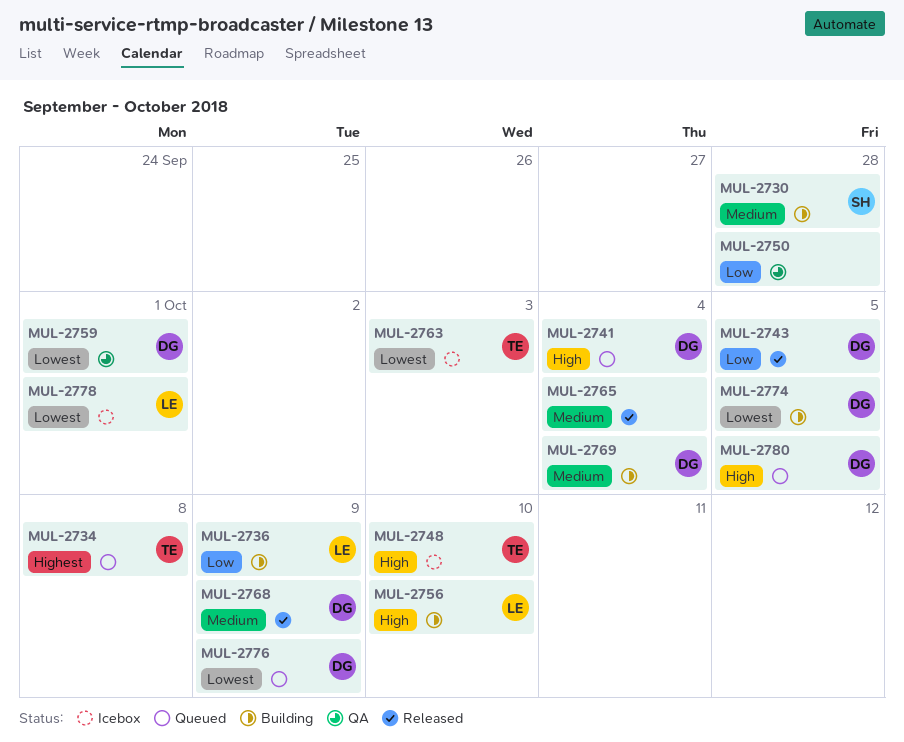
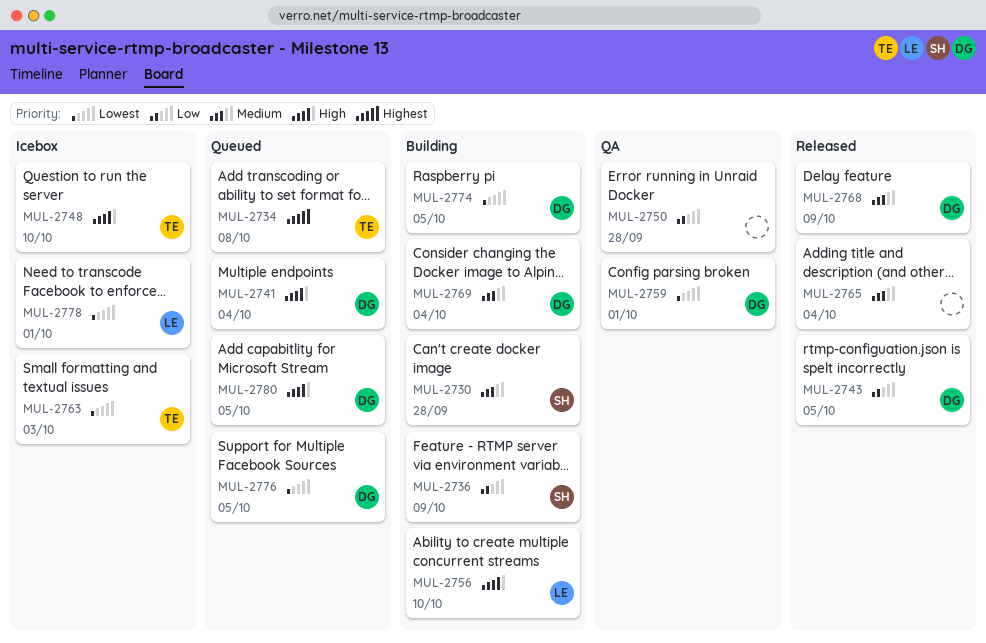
MUL-2736, owner: LE -> SH
MUL-2776, due: Oct 9 -> Oct 5

